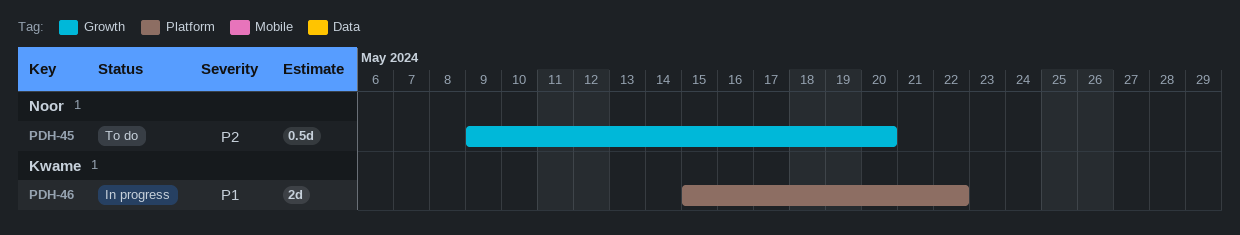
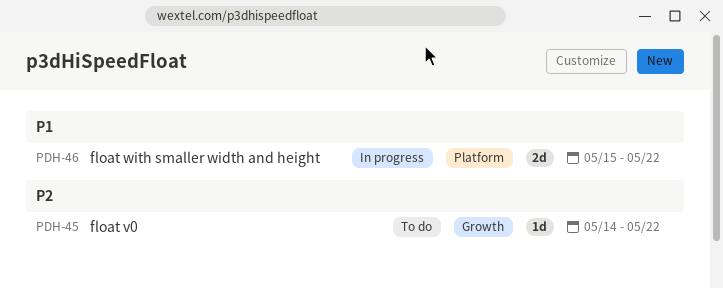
PDH-45, estimate: 0.5d -> 1d
PDH-45, start: May 9 -> May 14
PDH-45, due: May 20 -> May 22

